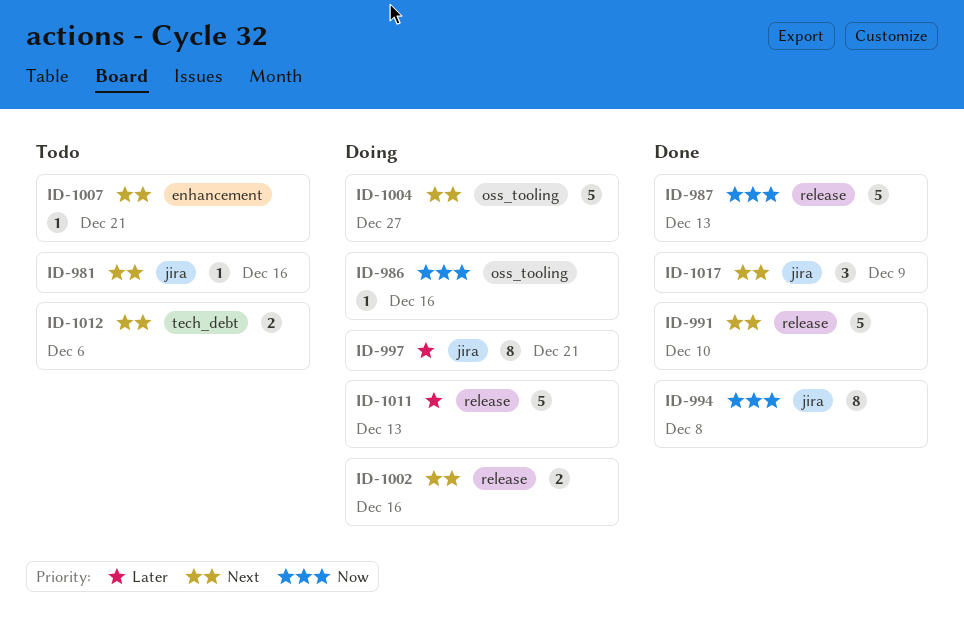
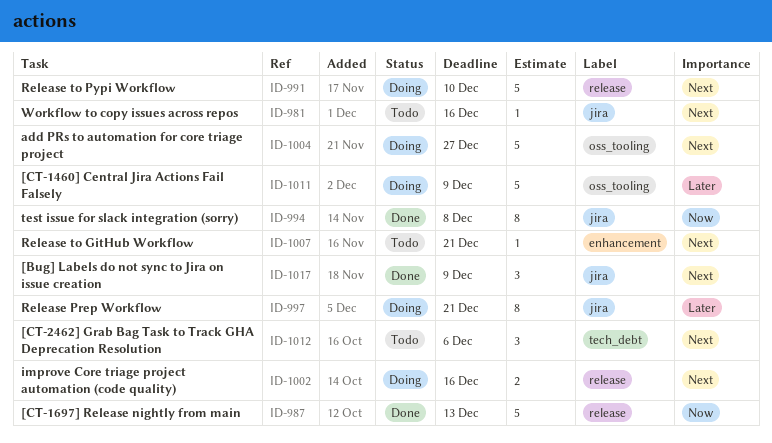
ID-986: present -> none
ID-991, status: Done -> Doing
ID-1011, label: release -> oss_tooling
ID-1011, due: Dec 13 -> Dec 9
ID-1012, estimate: 2 -> 3

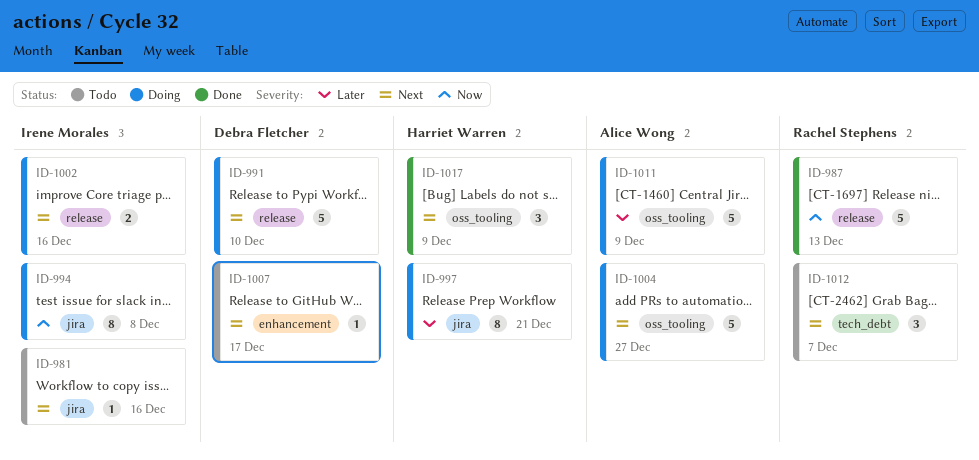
ID-994, status: Done -> Doing
ID-1007, due: Dec 21 -> Dec 17
ID-1012, due: Dec 6 -> Dec 7
ID-1017, label: jira -> oss_tooling

